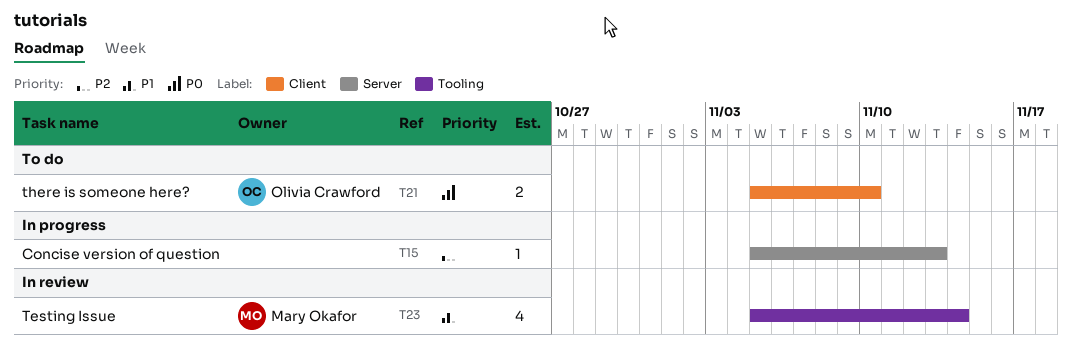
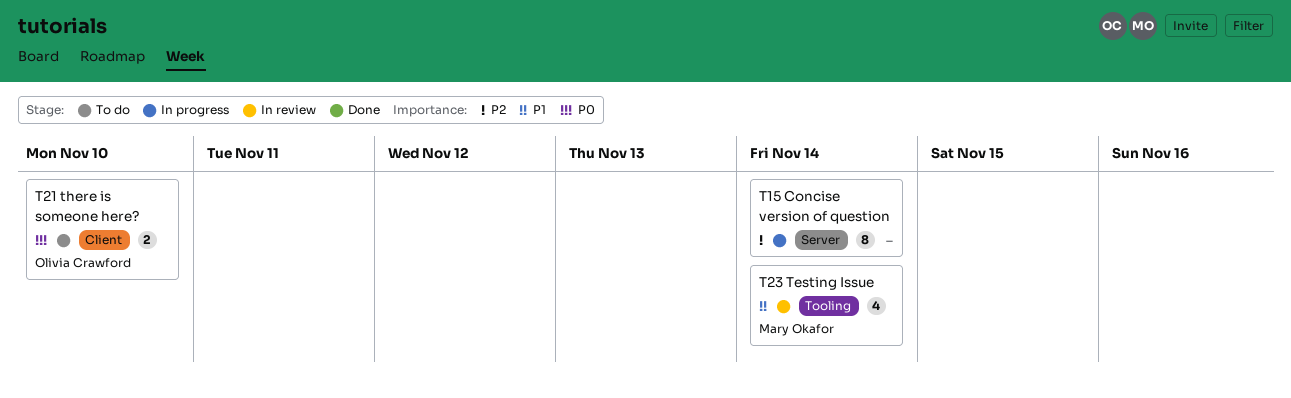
T15, estimate: 1 -> 8
T15, due: Nov 13 -> Nov 14

